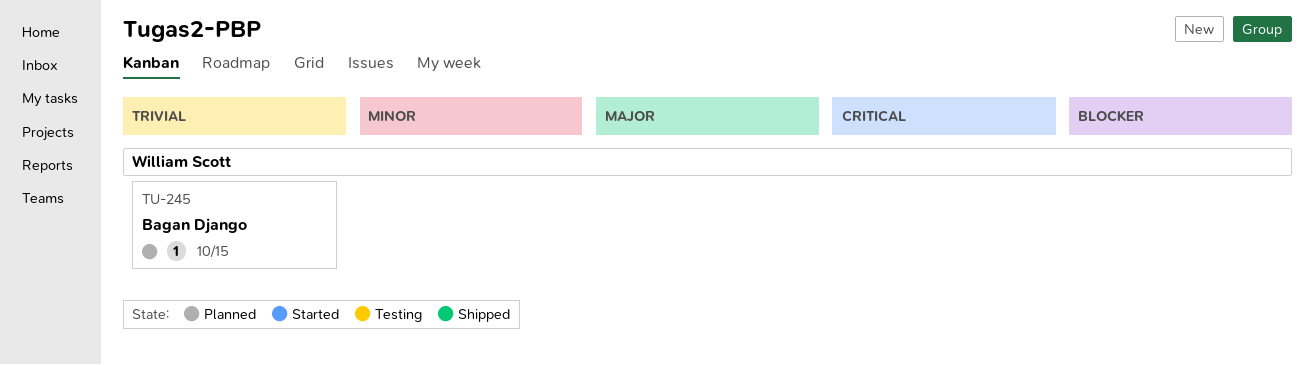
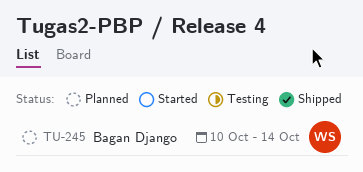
TU-245, due: Oct 15 -> Oct 14

